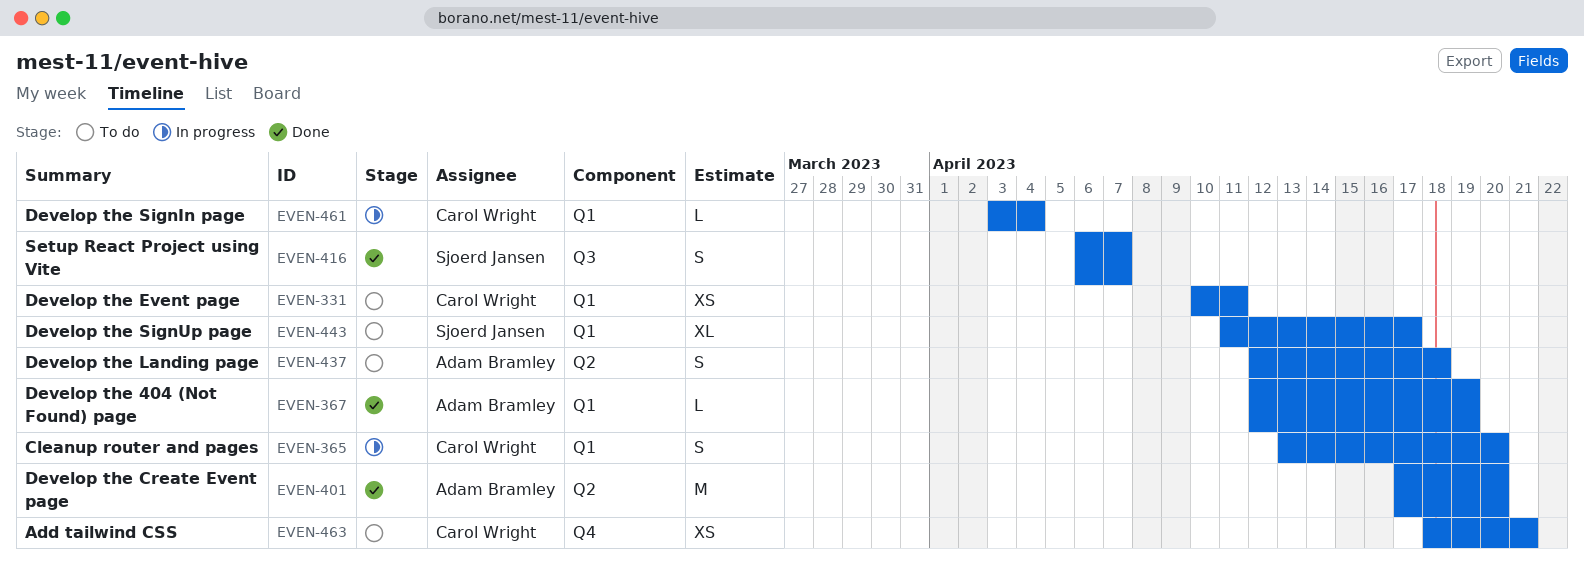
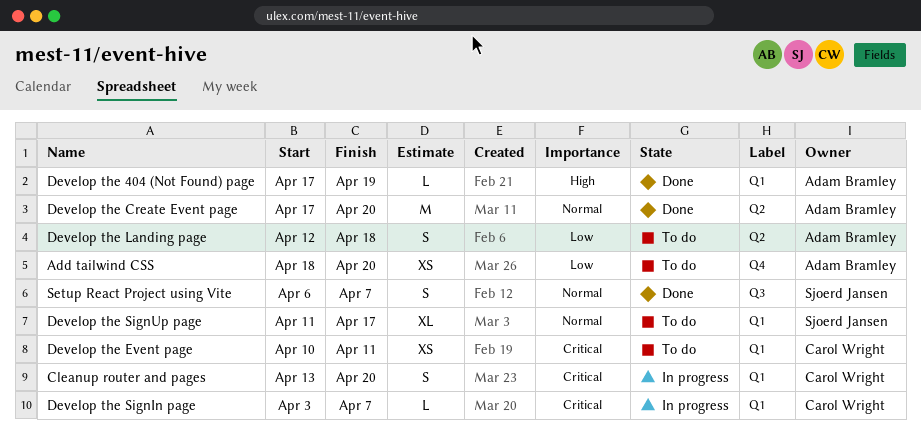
Add tailwind CSS, owner: Carol Wright -> Adam Bramley
Add tailwind CSS, due: Apr 21 -> Apr 20
Develop the 404 (Not Found) page, start: Apr 12 -> Apr 17
Develop the SignIn page, due: Apr 4 -> Apr 7

